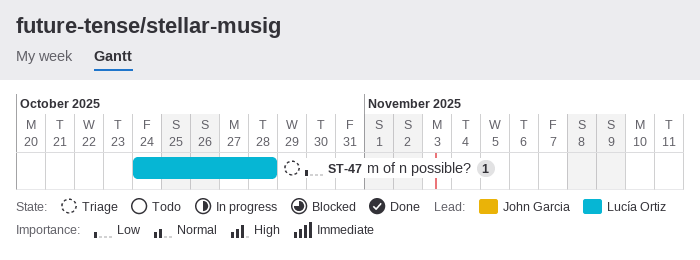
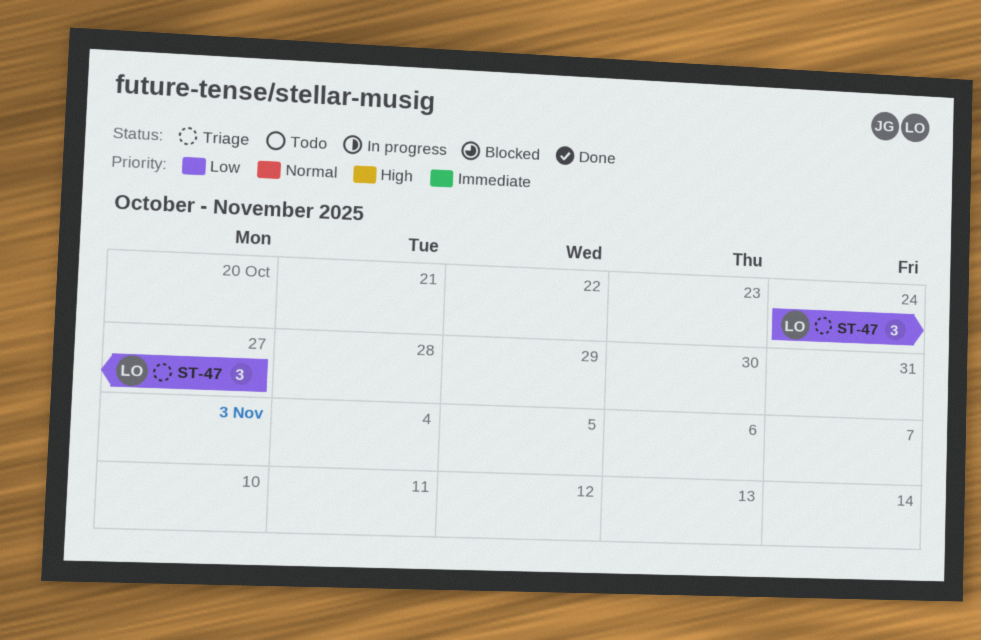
ST-47, estimate: 1 -> 3
ST-47, due: Oct 28 -> Oct 27

